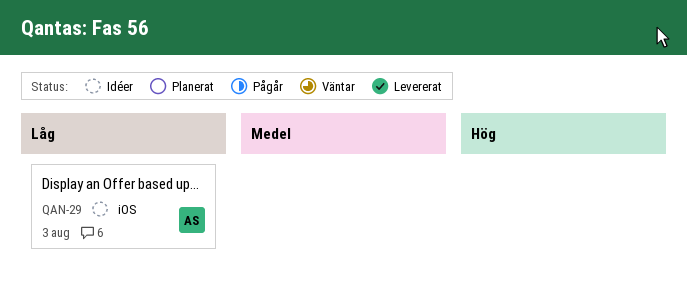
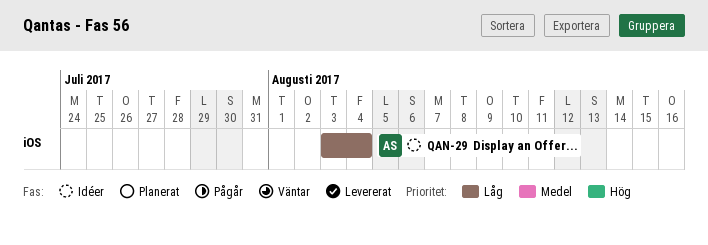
QAN-29, due: Aug 3 -> Aug 4

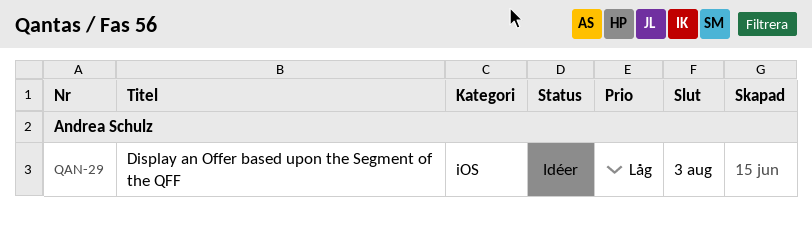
QAN-29, due: Aug 4 -> Aug 3

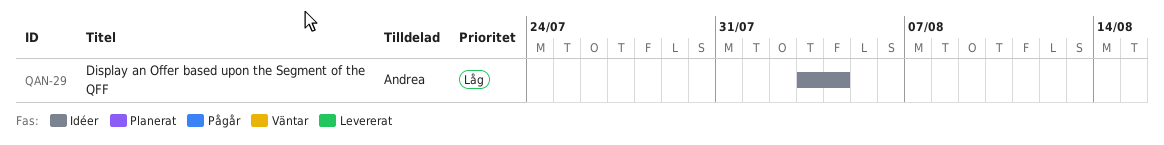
QAN-29, due: Aug 3 -> Aug 4

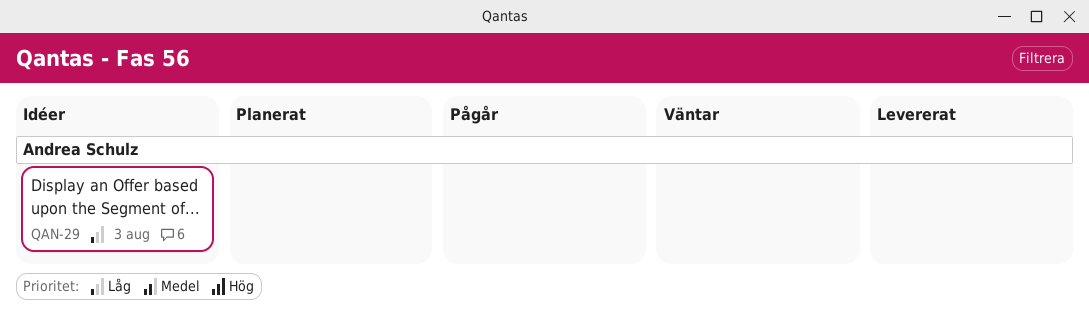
QAN-29, due: Aug 4 -> Aug 3

